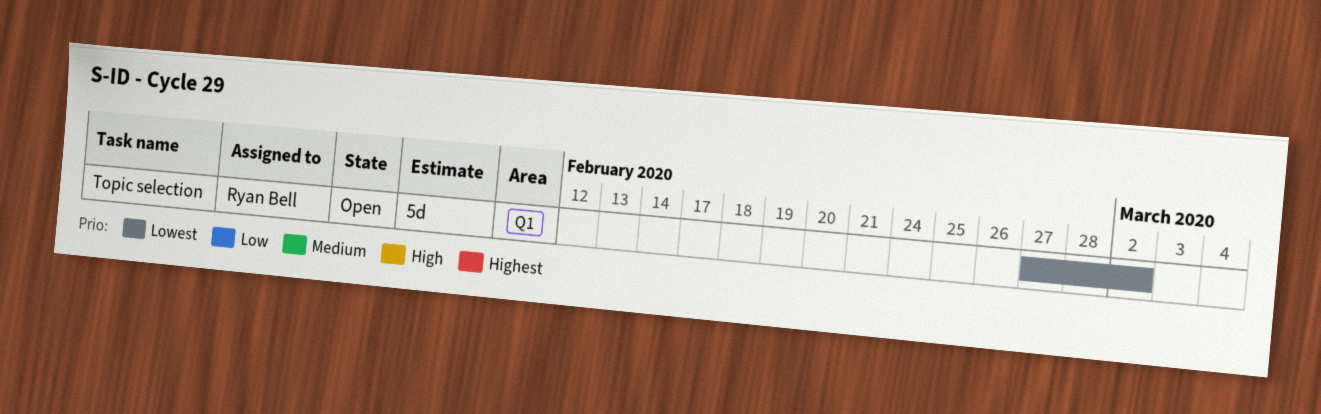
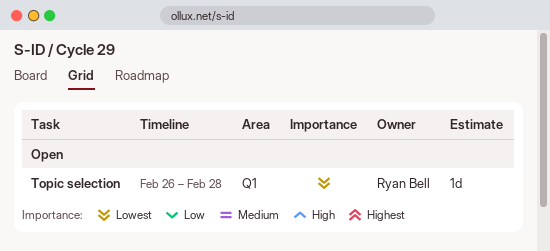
Topic selection, estimate: 5d -> 1d
Topic selection, start: Feb 27 -> Feb 26
Topic selection, due: Mar 2 -> Feb 28

